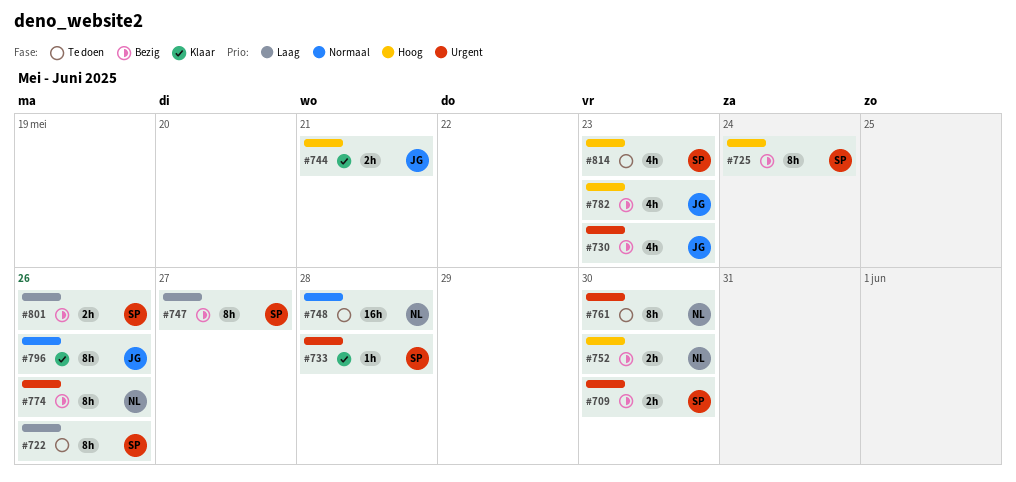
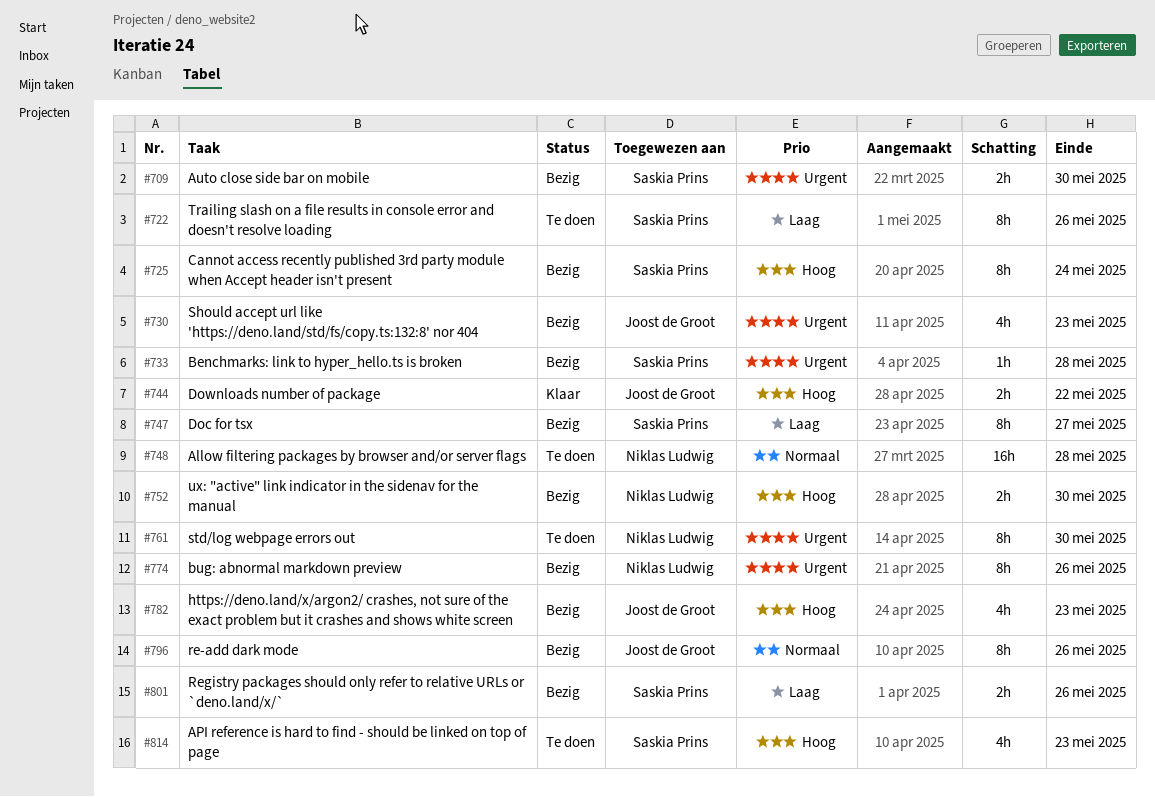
#733, status: Klaar -> Bezig
#744, due: May 21 -> May 22
#796, status: Klaar -> Bezig

